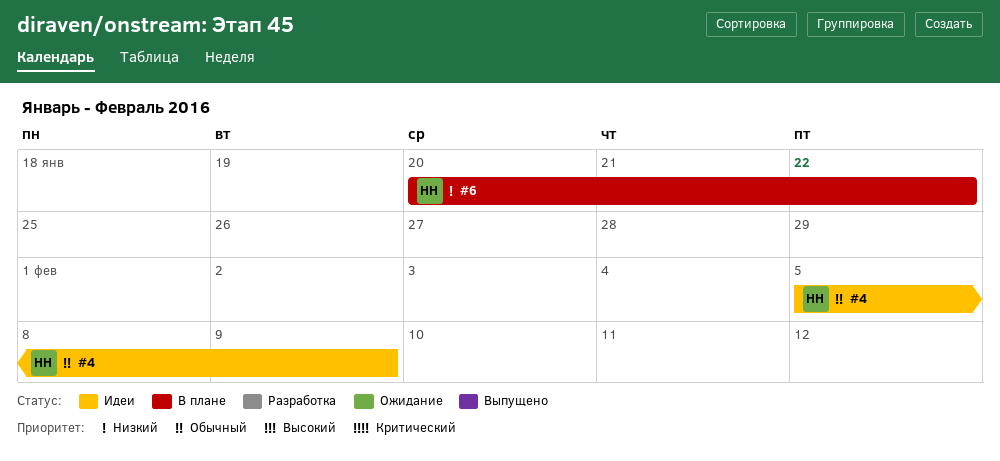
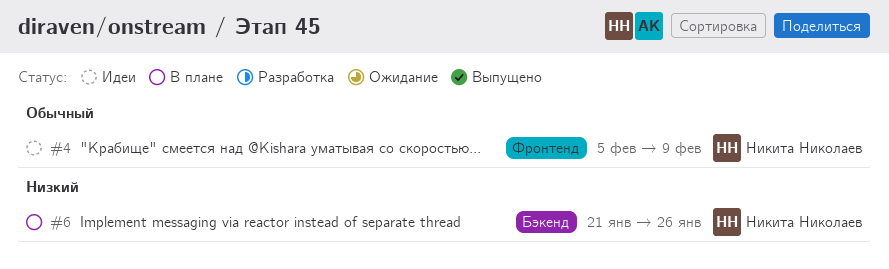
#6, start: Jan 20 -> Jan 21
#6, due: Jan 22 -> Jan 26

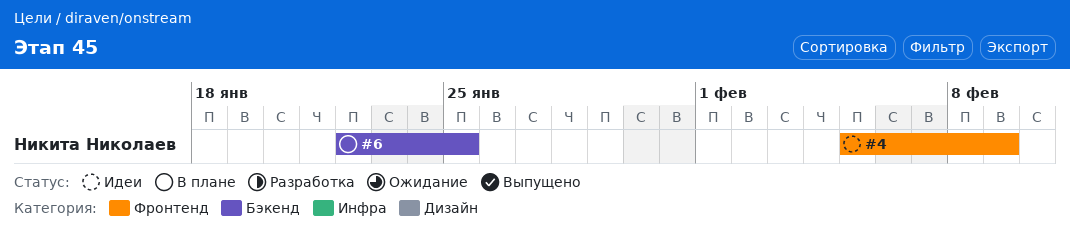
#6, start: Jan 21 -> Jan 22
#6, due: Jan 26 -> Jan 25

